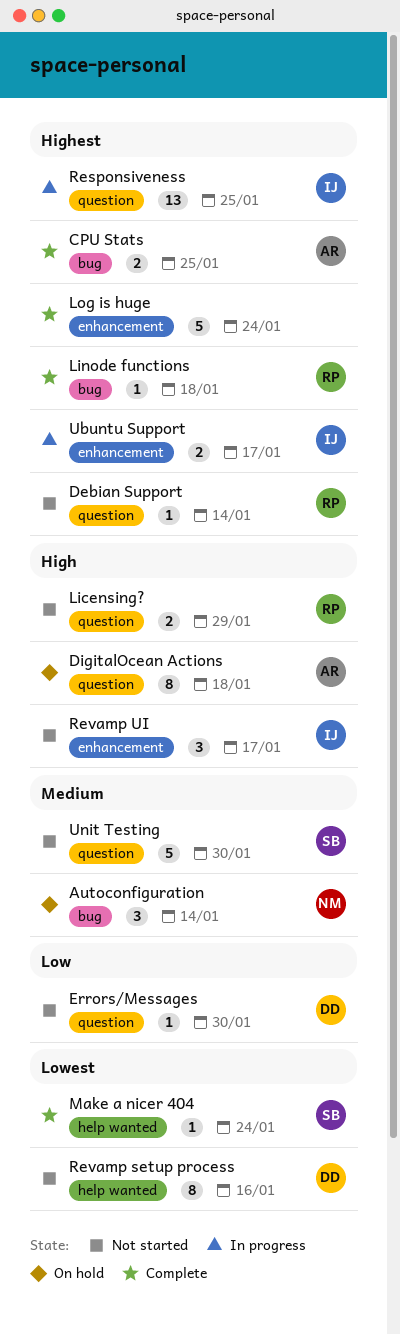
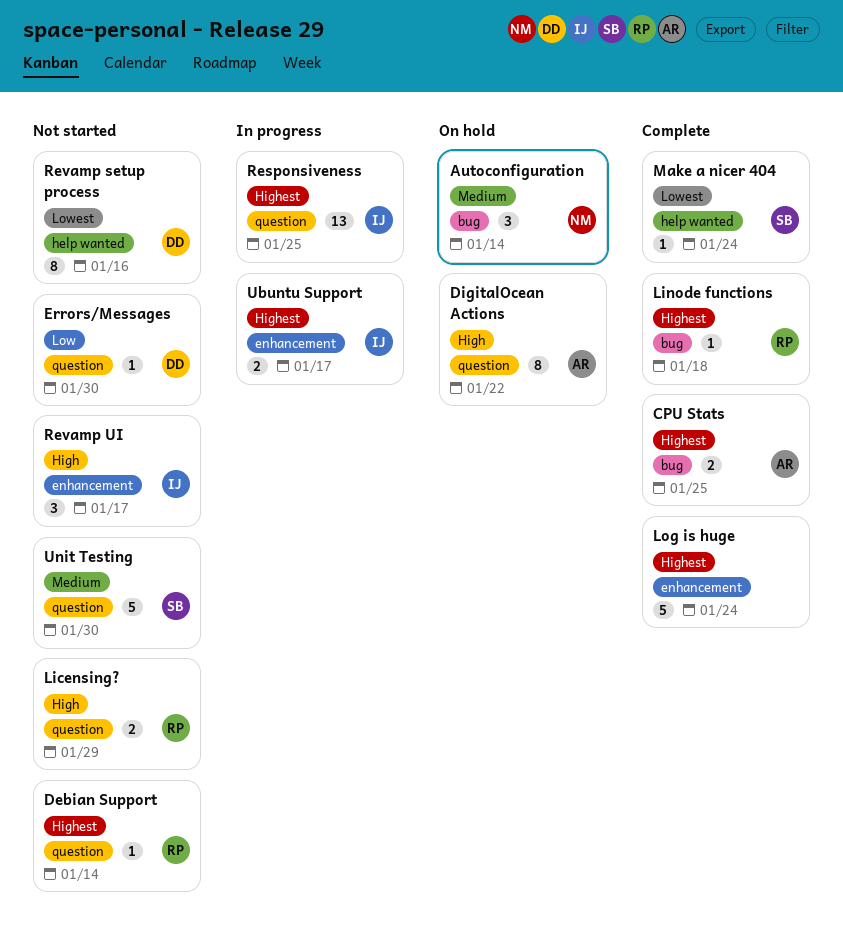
DigitalOcean Actions, due: Jan 18 -> Jan 22

